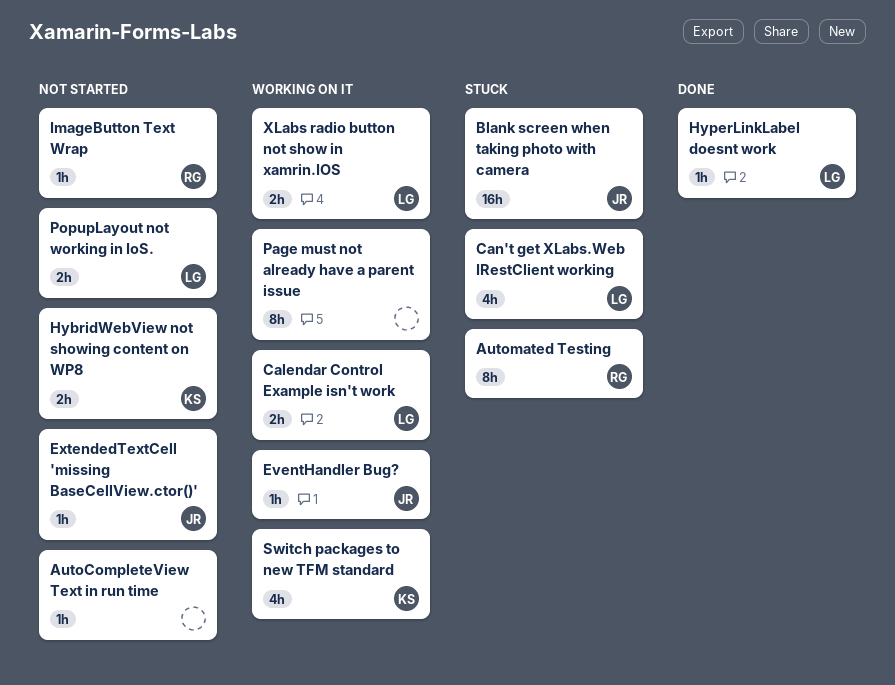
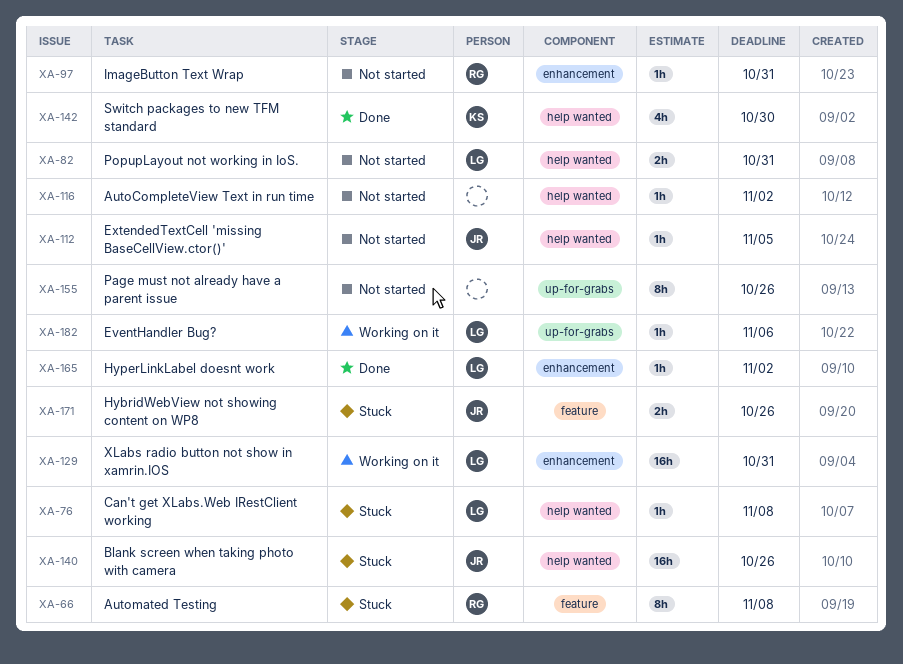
Calendar Control Example isn't work: present -> none
Can't get XLabs.Web IRestClient working, estimate: 4h -> 1h
EventHandler Bug?, owner: JR -> LG
HybridWebView not showing content on WP8, status: Not started -> Stuck
HybridWebView not showing content on WP8, owner: KS -> JR
Page must not already have a parent issue, status: Working on it -> Not started
Switch packages to new TFM standard, status: Working on it -> Done
XLabs radio button not show in xamrin.IOS, estimate: 2h -> 16h

